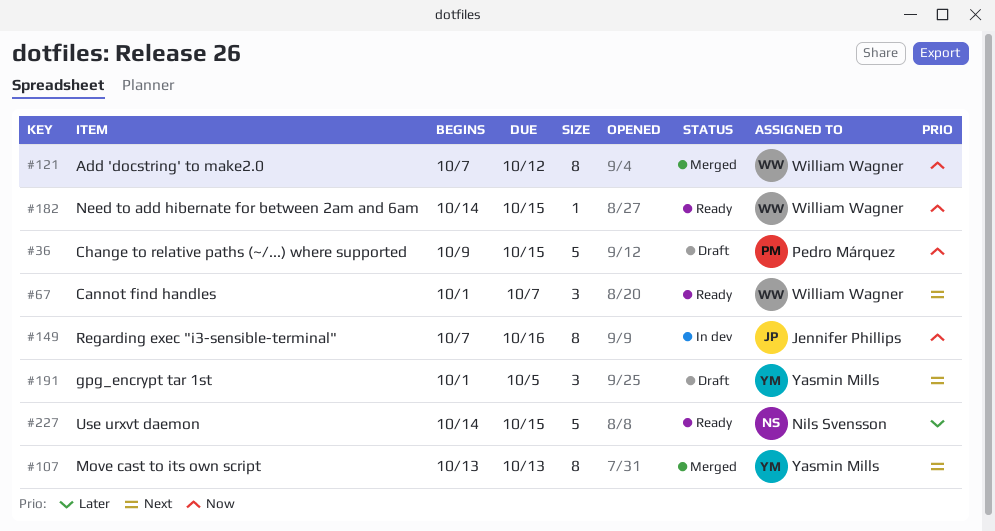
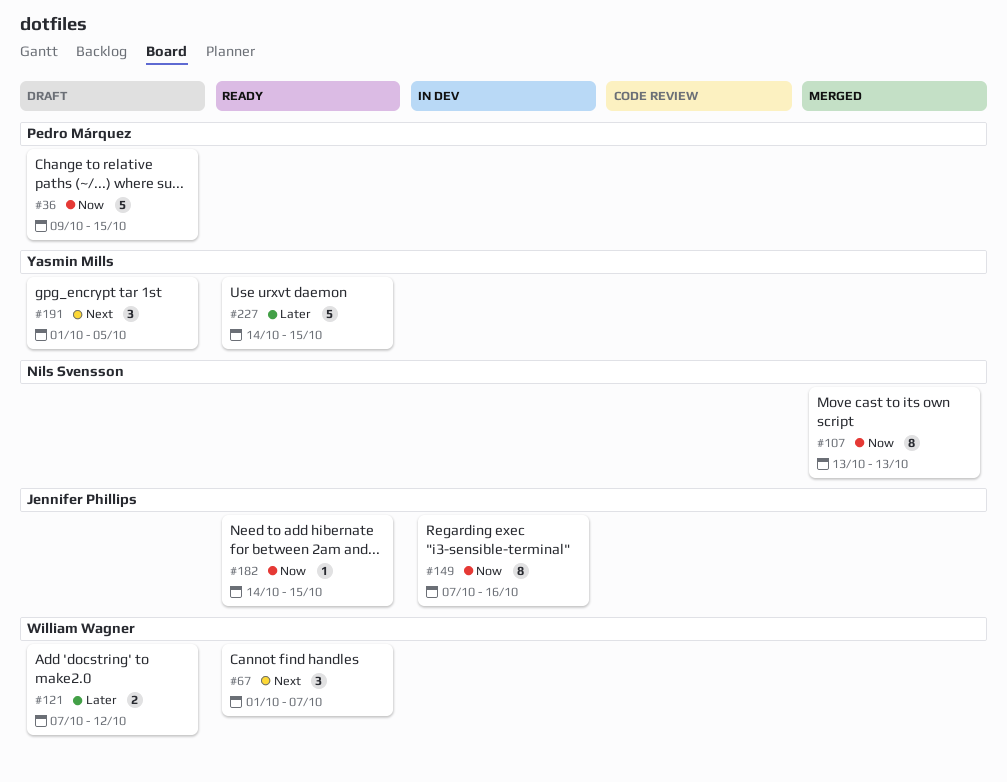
#107, owner: Yasmin Mills -> Nils Svensson
#107, priority: Next -> Now
#121, status: Merged -> Draft
#121, priority: Now -> Later
#121, estimate: 8 -> 2
#182, owner: William Wagner -> Jennifer Phillips
#227, owner: Nils Svensson -> Yasmin Mills

